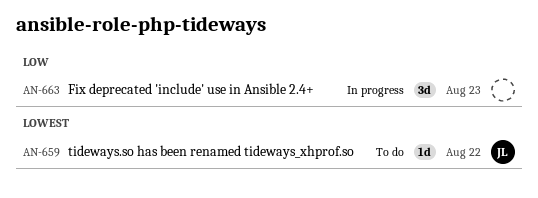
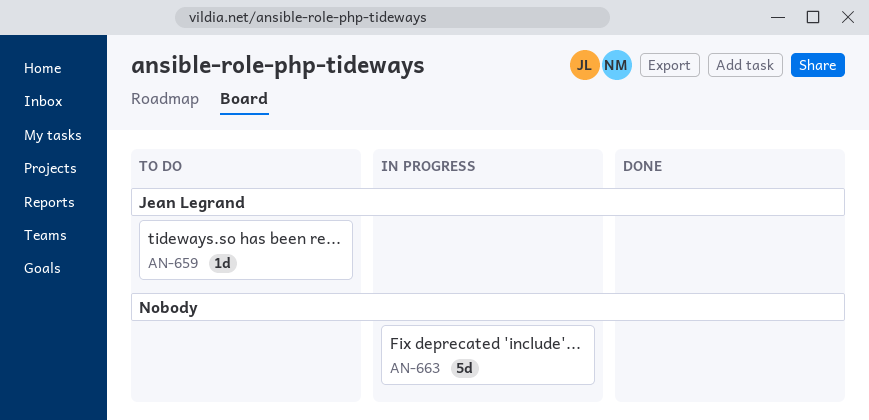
AN-663, estimate: 3d -> 5d

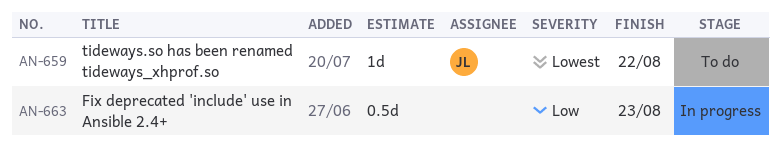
AN-663, estimate: 5d -> 0.5d

